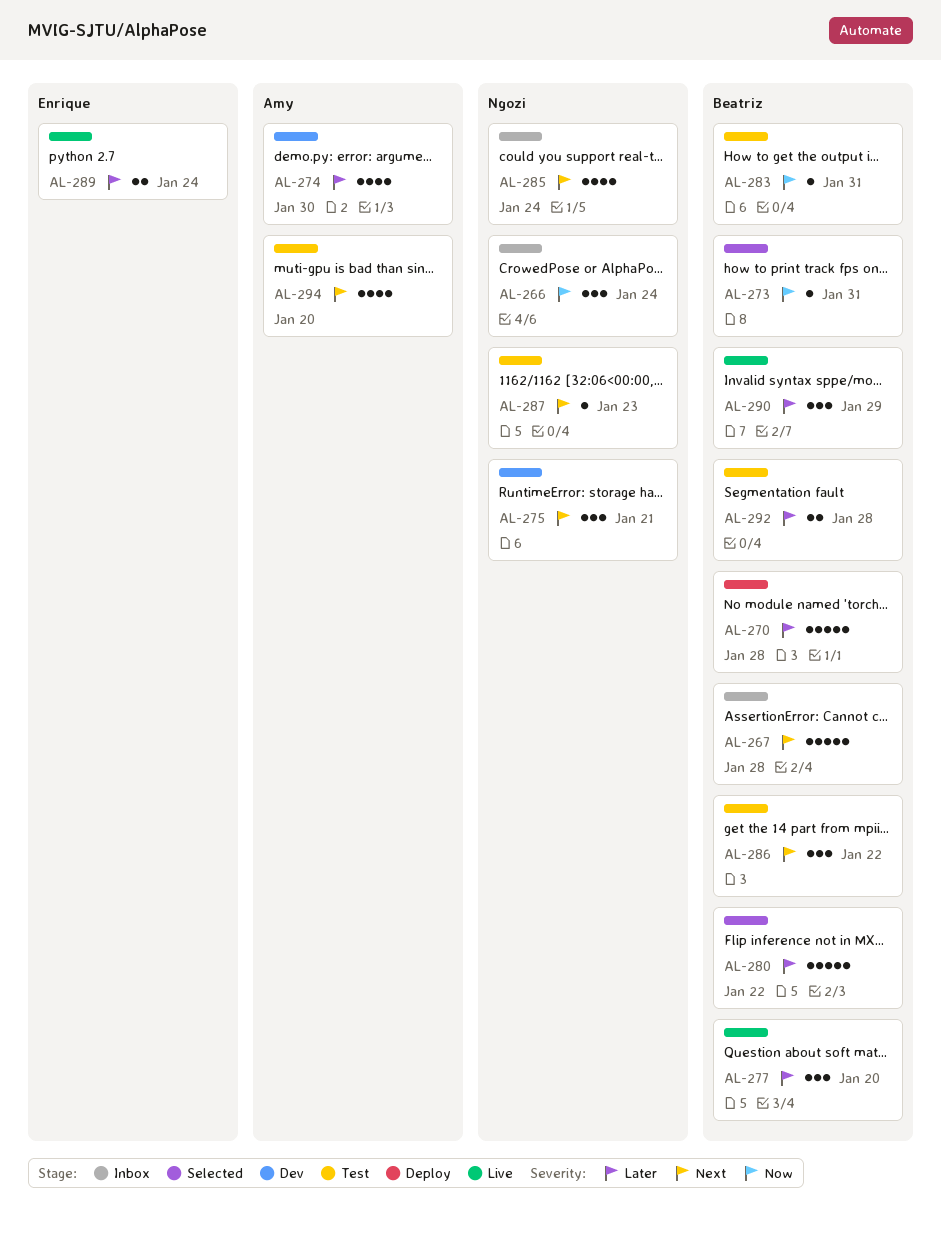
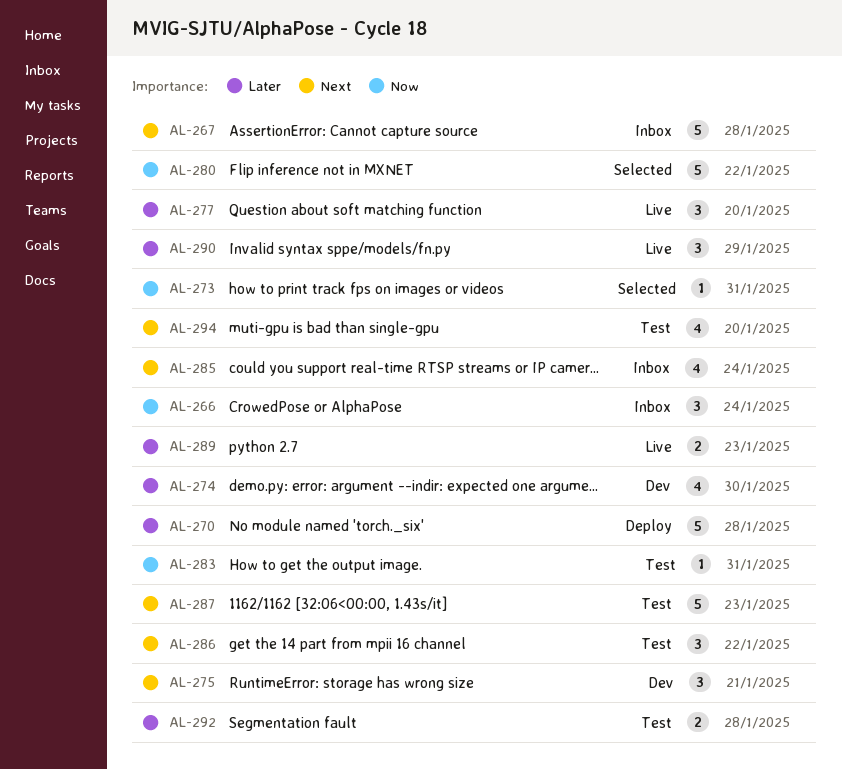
AL-280, priority: Later -> Now
AL-287, estimate: 1 -> 5
AL-289, due: Jan 24 -> Jan 23

